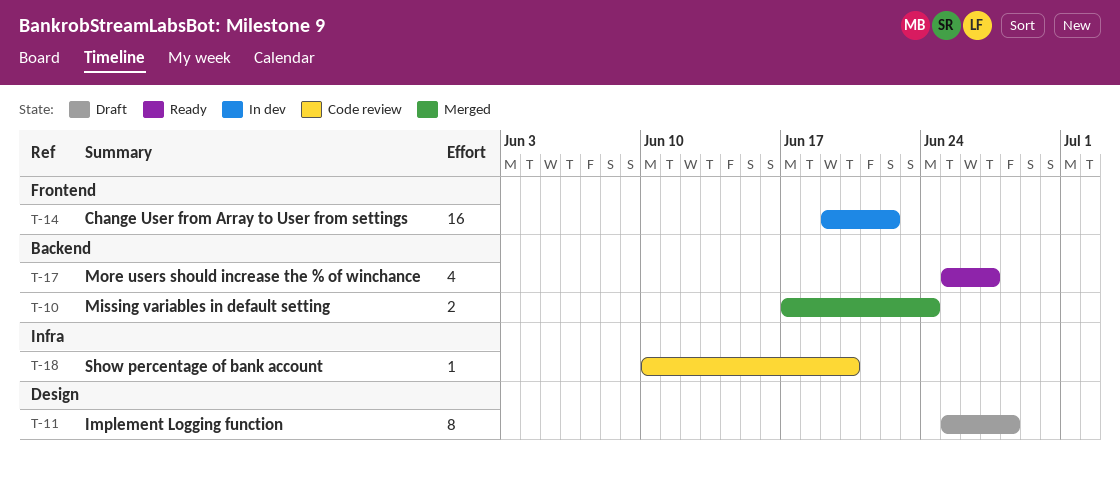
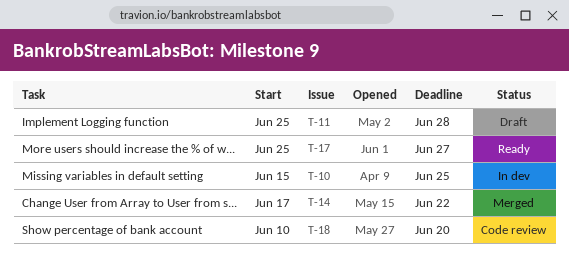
T-10, status: Merged -> In dev
T-10, start: Jun 17 -> Jun 15
T-10, due: Jun 24 -> Jun 25
T-14, status: In dev -> Merged
T-14, start: Jun 19 -> Jun 17

